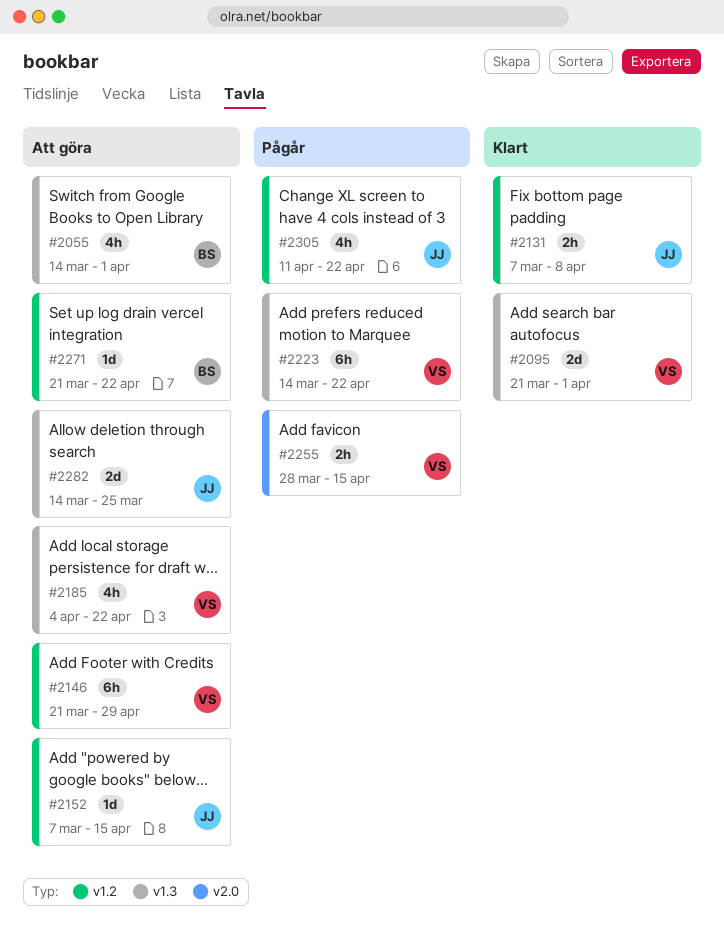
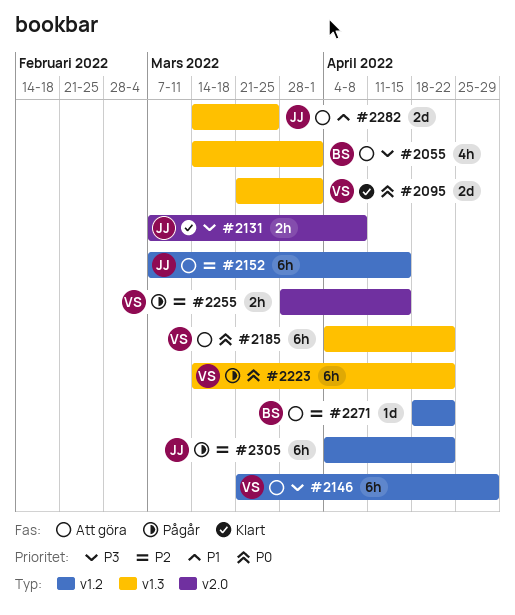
#2131, label: v1.2 -> v2.0
#2152, estimate: 1d -> 6h
#2185, estimate: 4h -> 6h
#2271, start: Mar 21 -> Apr 18
#2305, estimate: 4h -> 6h
#2305, start: Apr 11 -> Apr 4

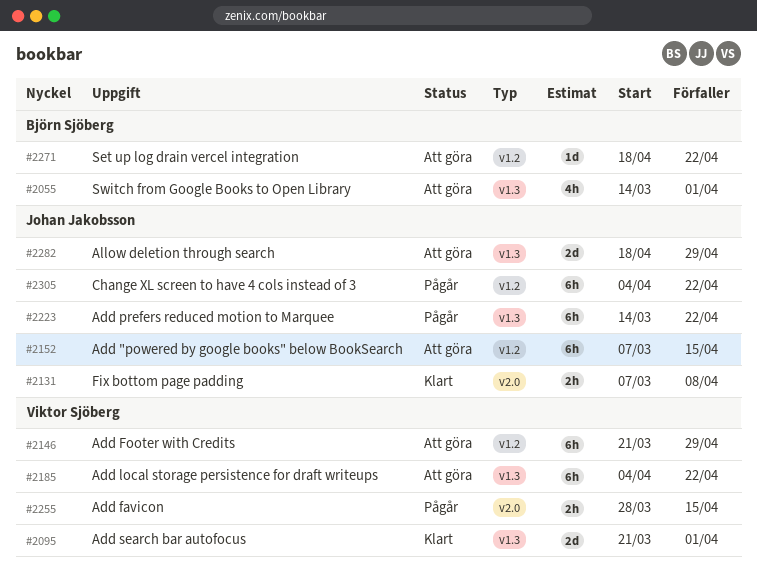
#2223, owner: Viktor Sjöberg -> Johan Jakobsson
#2282, start: Mar 14 -> Apr 18
#2282, due: Mar 25 -> Apr 29

